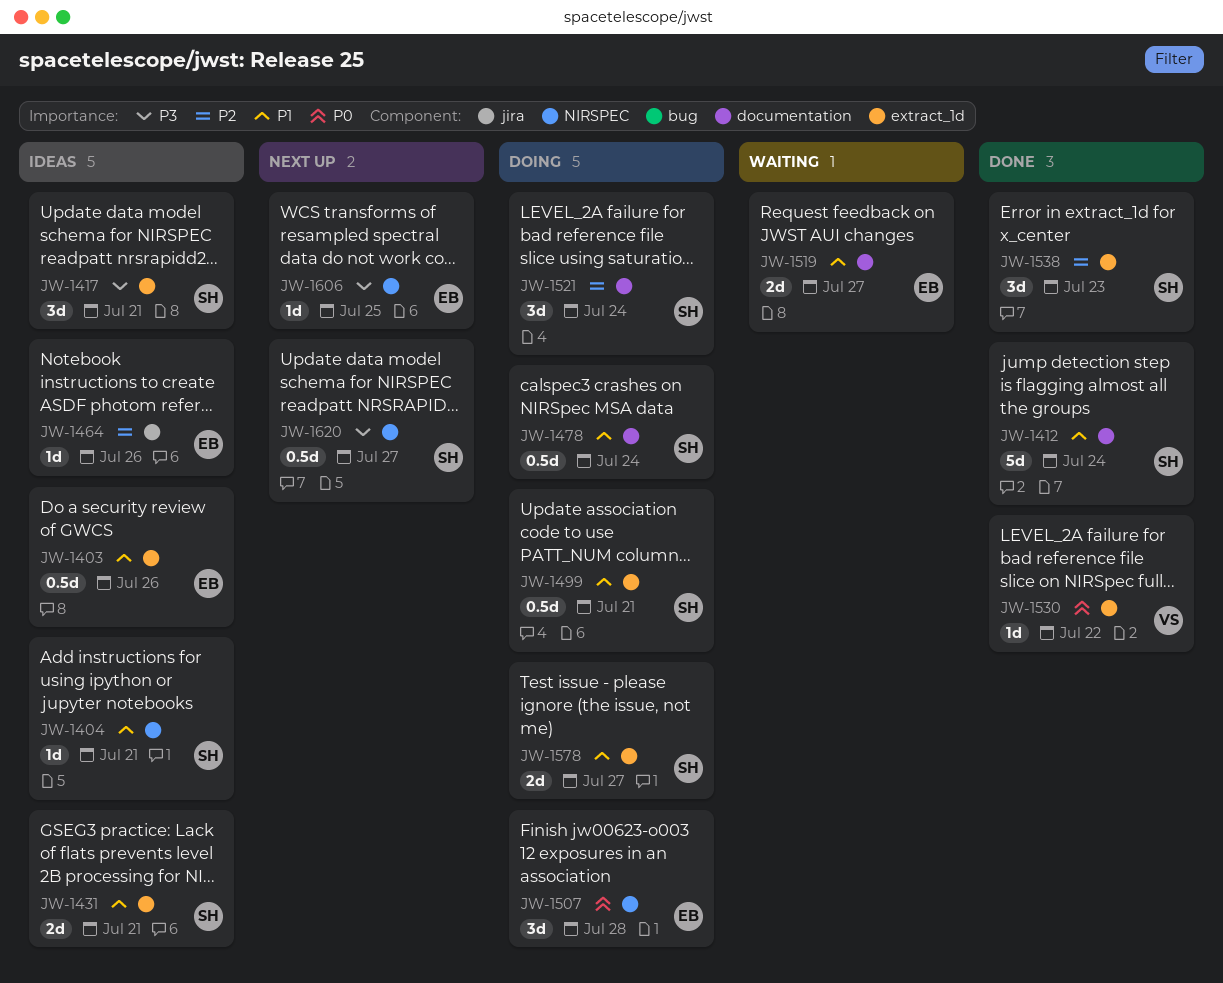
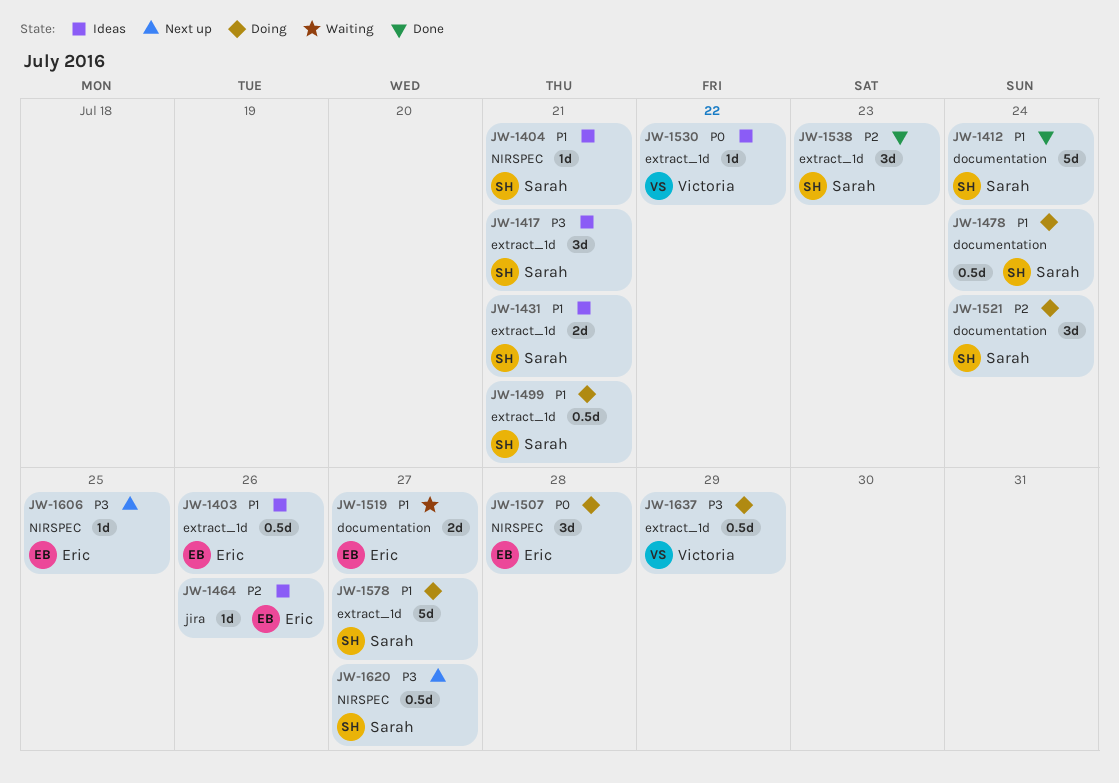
JW-1530, status: Done -> Ideas
JW-1578, estimate: 2d -> 5d
JW-1637: none -> present

